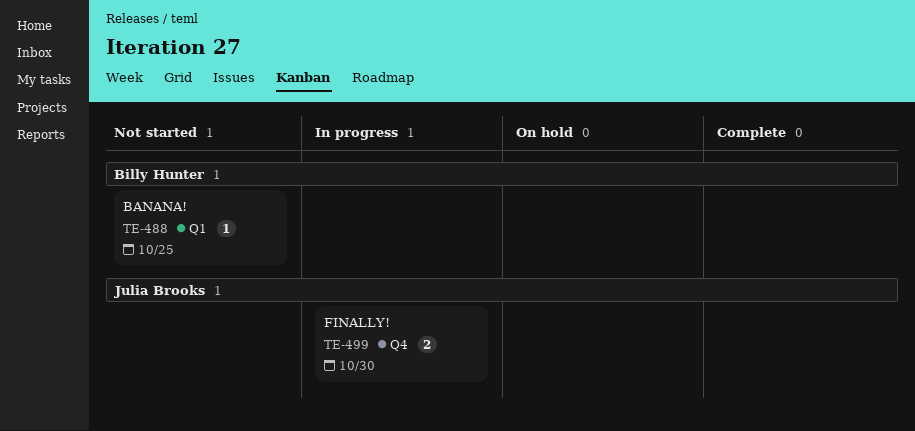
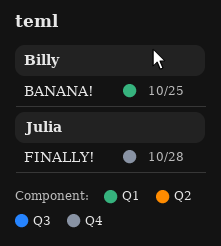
FINALLY!, due: Oct 30 -> Oct 28

